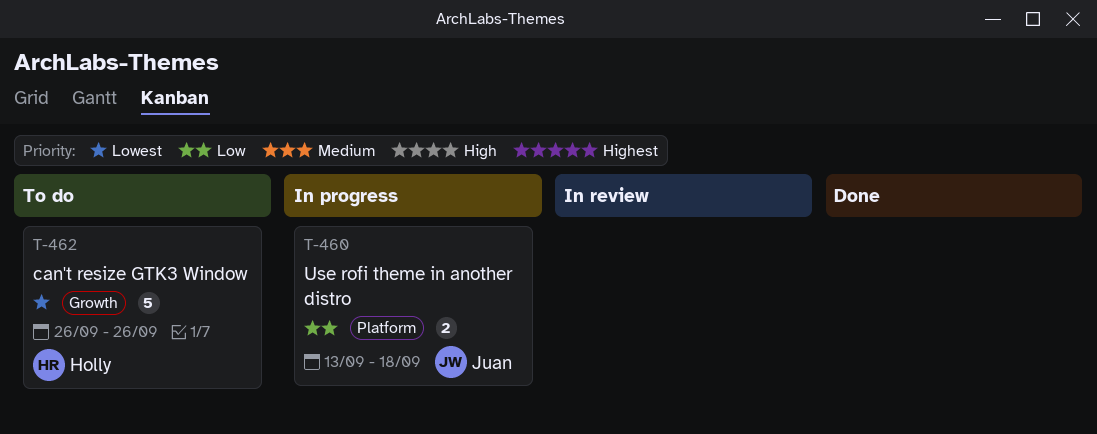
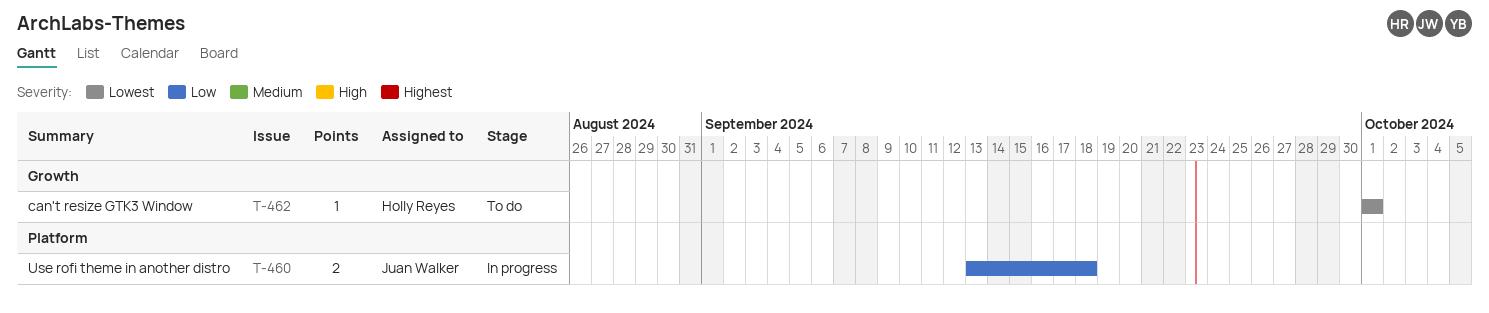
T-462, estimate: 5 -> 1
T-462, start: Sep 26 -> Oct 1
T-462, due: Sep 26 -> Oct 1

